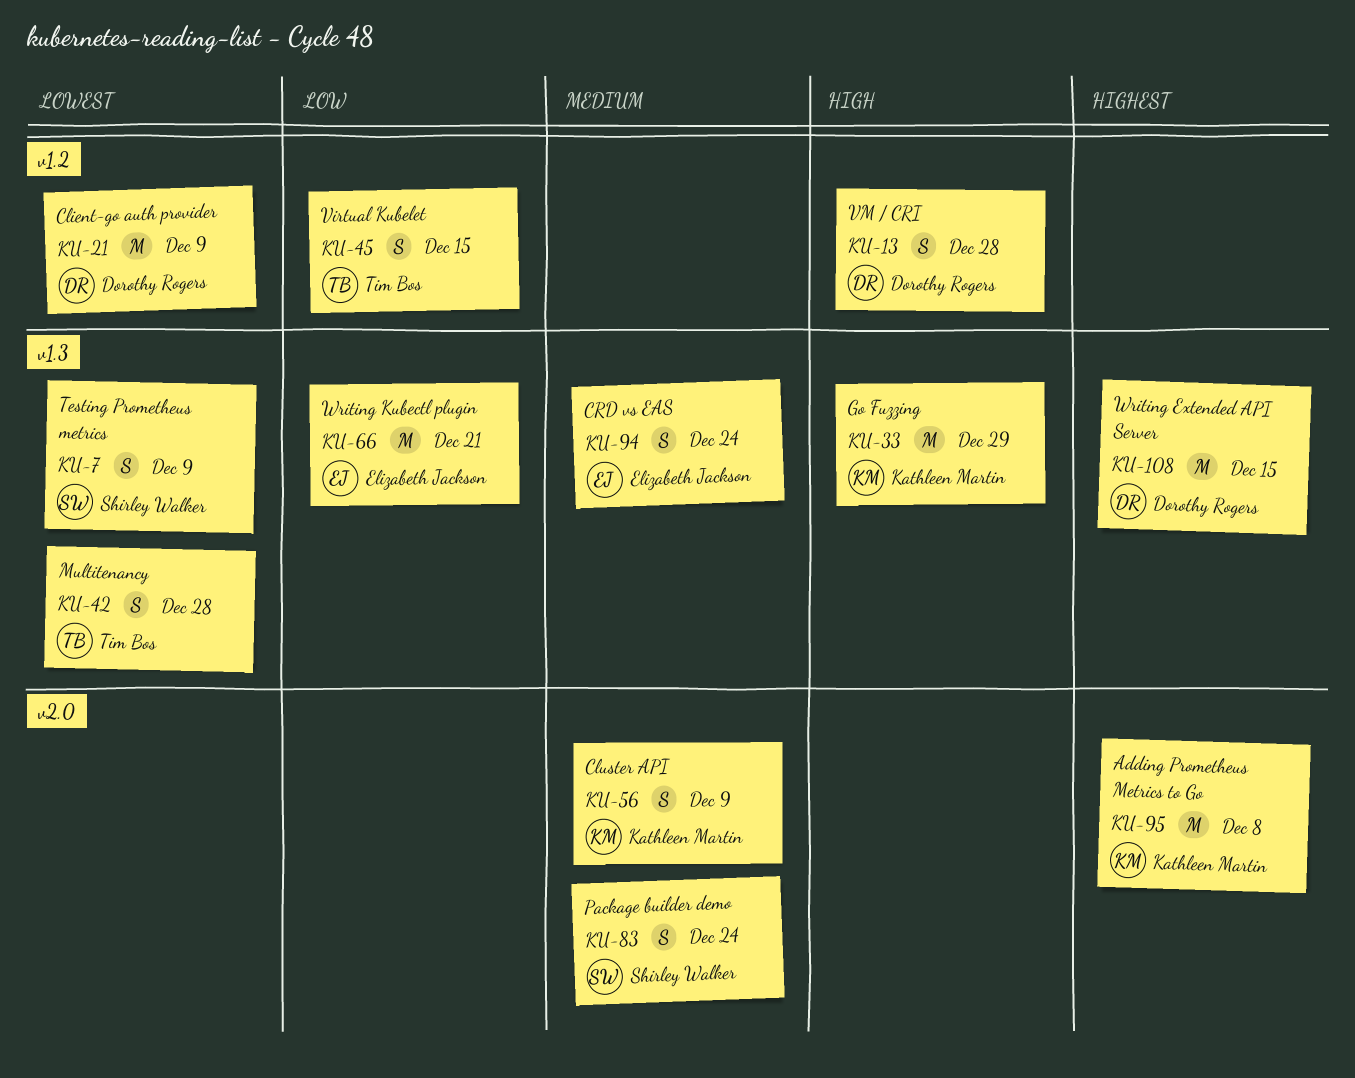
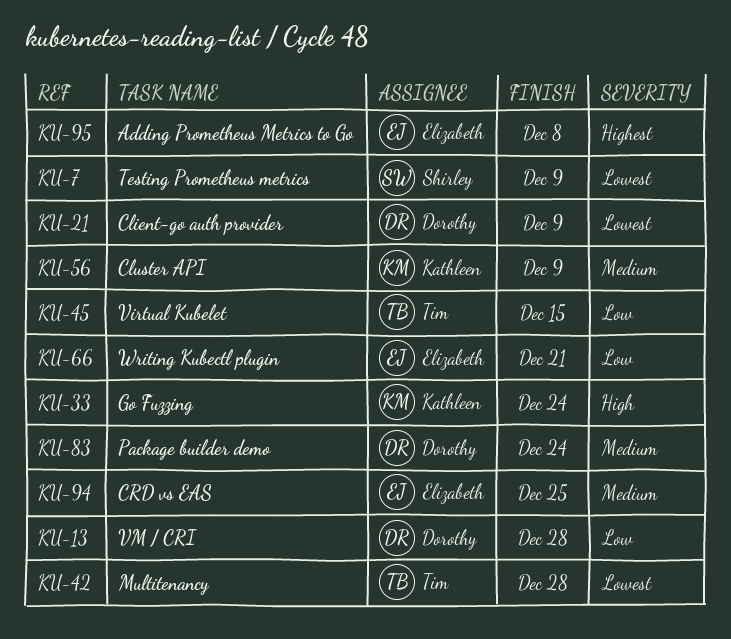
KU-13, priority: High -> Low
KU-33, due: Dec 29 -> Dec 24
KU-83, owner: Shirley Walker -> Dorothy Rogers
KU-94, due: Dec 24 -> Dec 25
KU-95, owner: Kathleen Martin -> Elizabeth Jackson
KU-108: present -> none

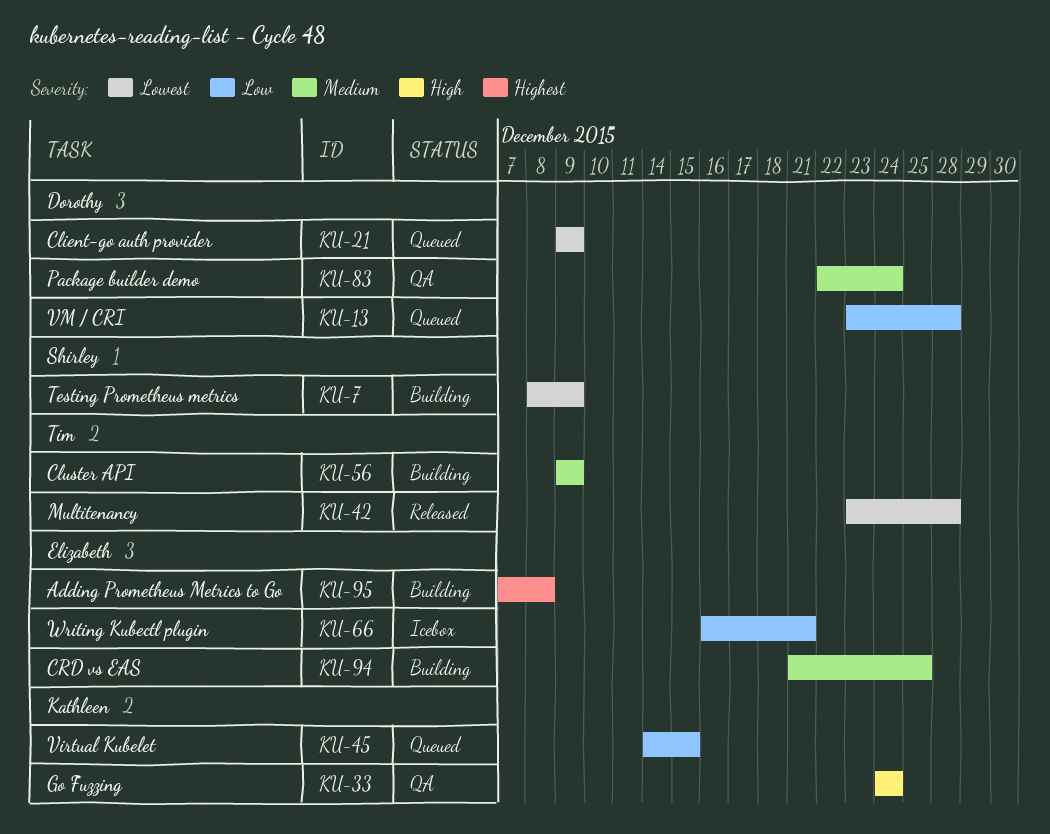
KU-45, owner: Tim -> Kathleen
KU-56, owner: Kathleen -> Tim

